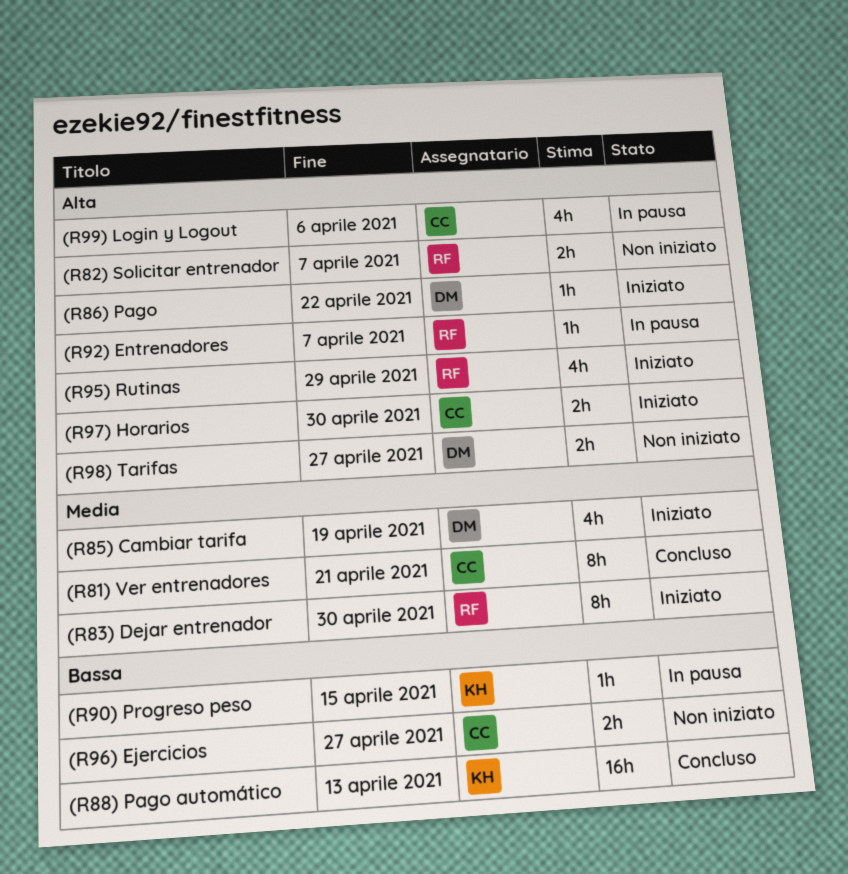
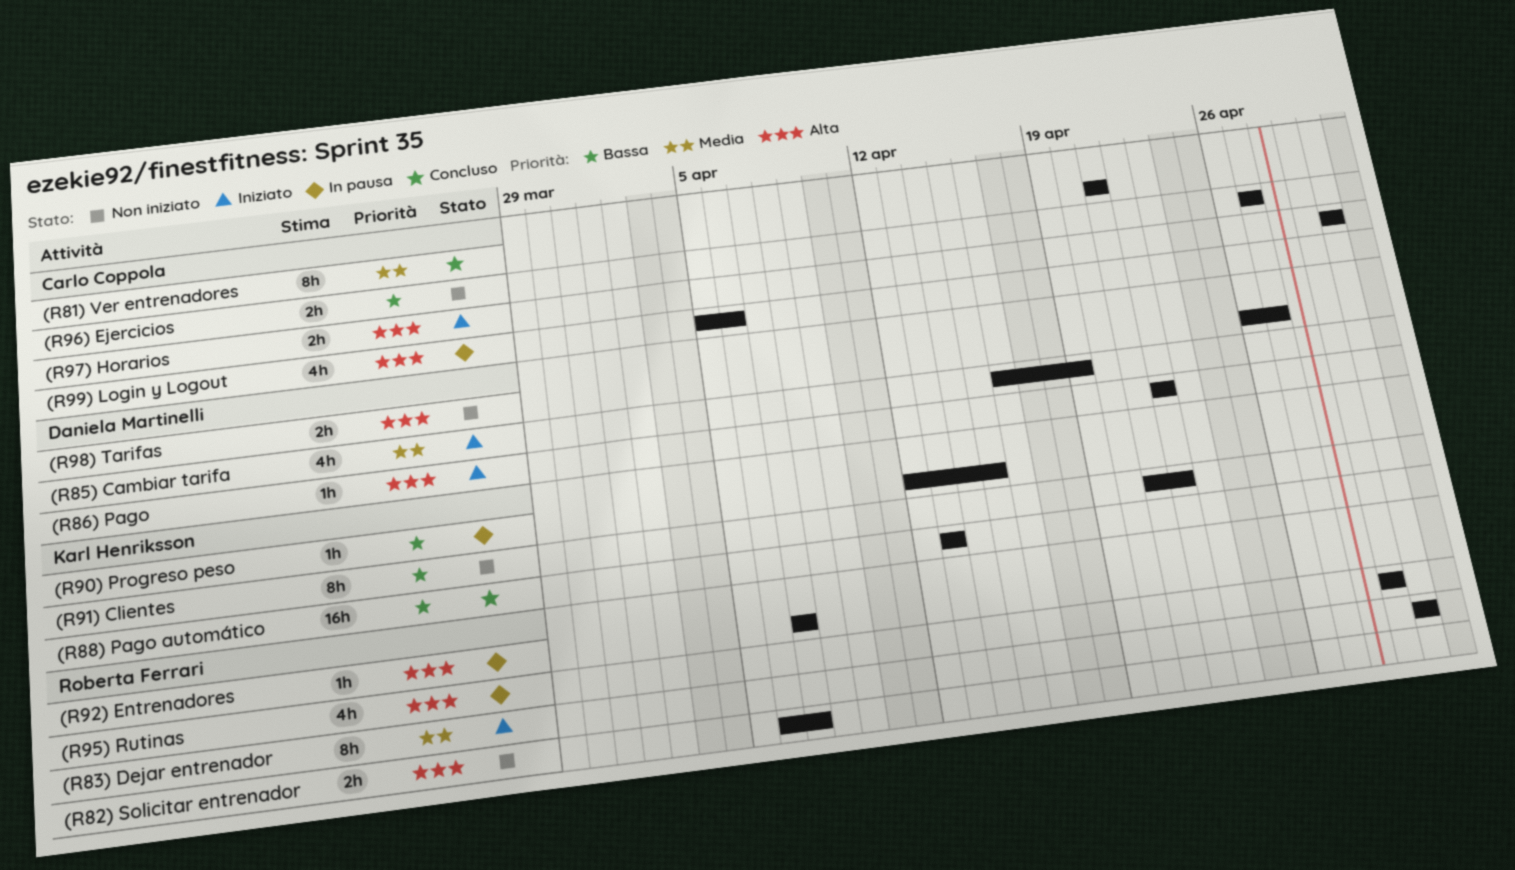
(R91) Clientes: none -> present
(R95) Rutinas, status: Iniziato -> In pausa

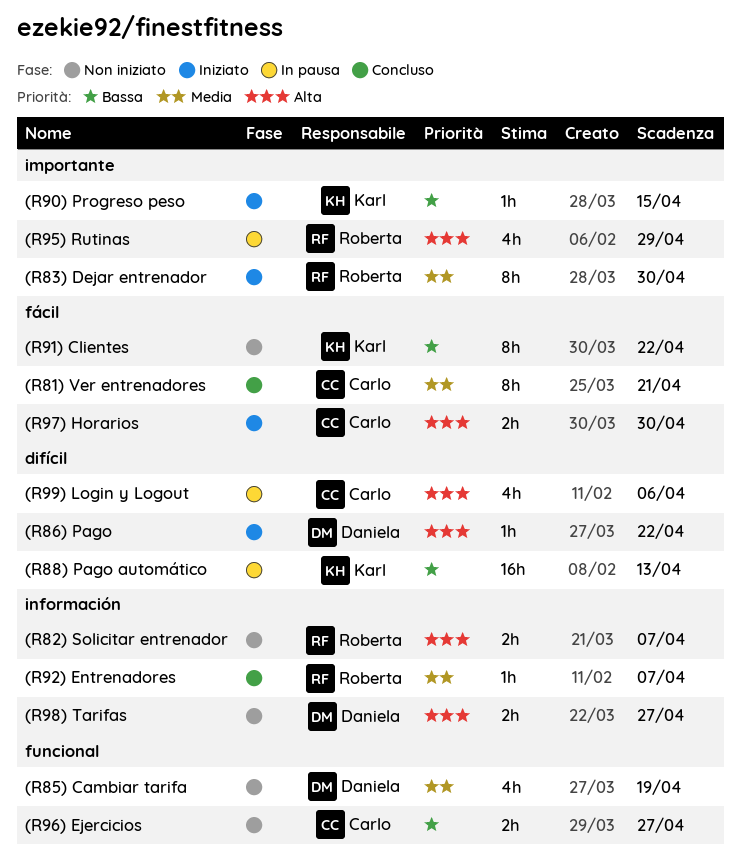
(R85) Cambiar tarifa, status: Iniziato -> Non iniziato
(R88) Pago automático, status: Concluso -> In pausa
(R90) Progreso peso, status: In pausa -> Iniziato
(R92) Entrenadores, status: In pausa -> Concluso
(R92) Entrenadores, priority: Alta -> Media

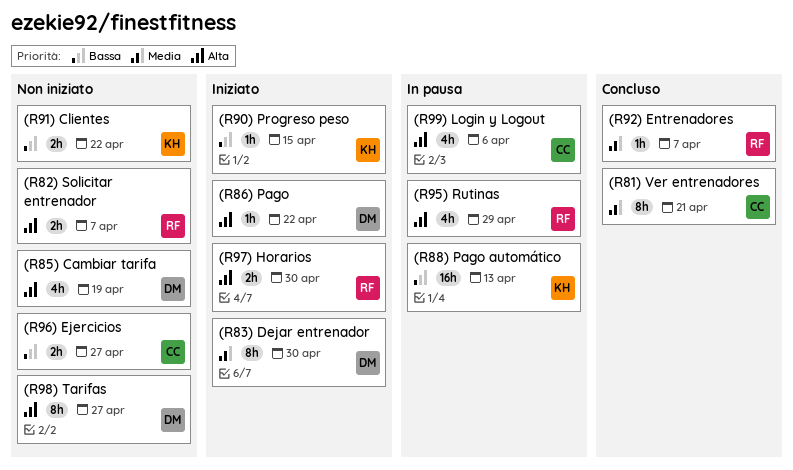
(R83) Dejar entrenador, owner: Roberta -> Daniela
(R85) Cambiar tarifa, priority: Media -> Alta
(R91) Clientes, estimate: 8h -> 2h
(R97) Horarios, owner: Carlo -> Roberta
(R98) Tarifas, estimate: 2h -> 8h

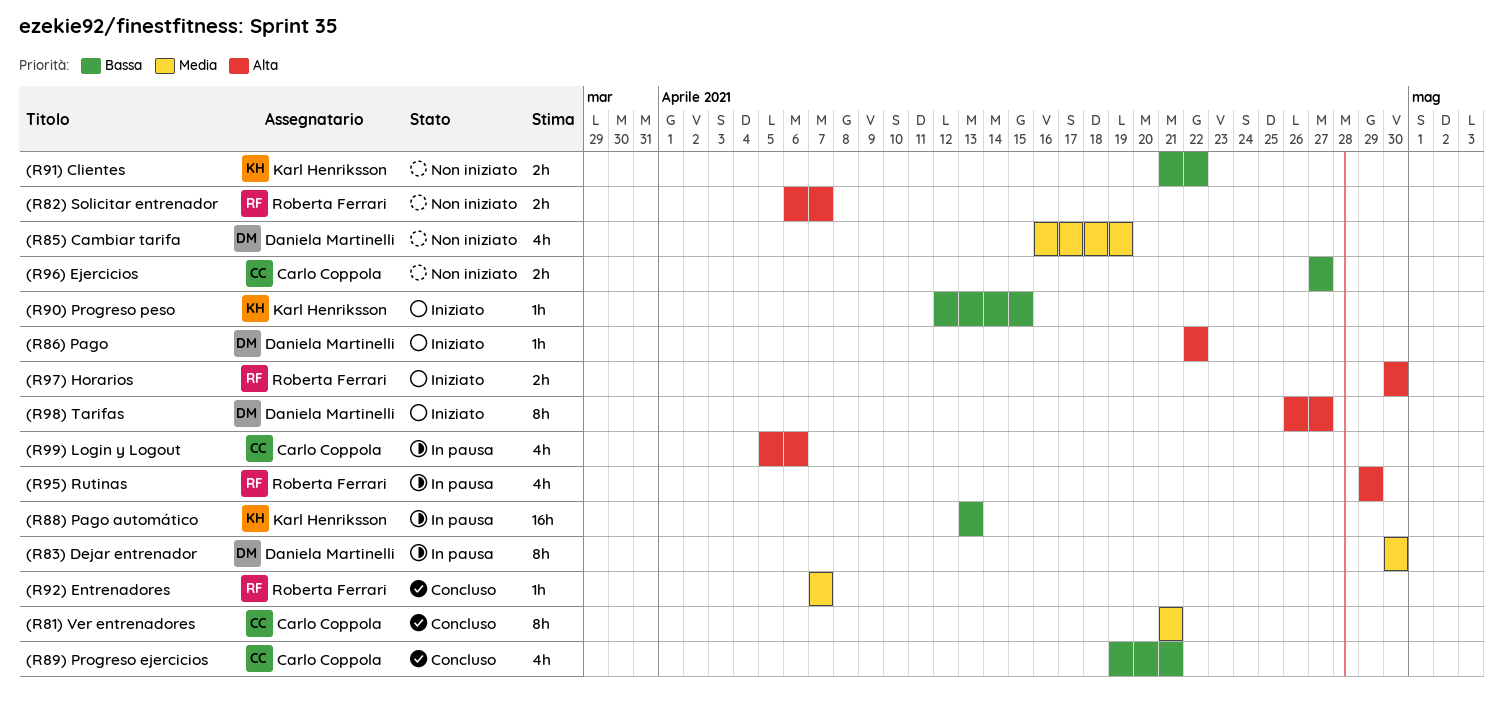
(R83) Dejar entrenador, status: Iniziato -> In pausa
(R85) Cambiar tarifa, priority: Alta -> Media
(R89) Progreso ejercicios: none -> present
(R98) Tarifas, status: Non iniziato -> Iniziato

